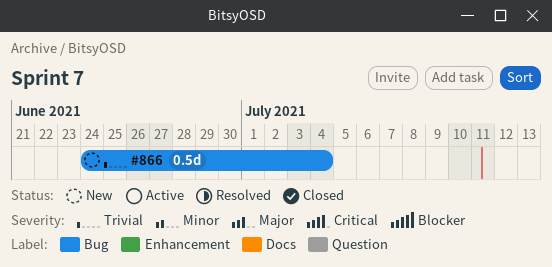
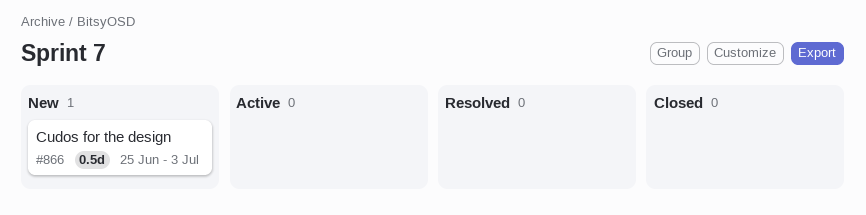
#866, start: Jun 24 -> Jun 25
#866, due: Jul 4 -> Jul 3

